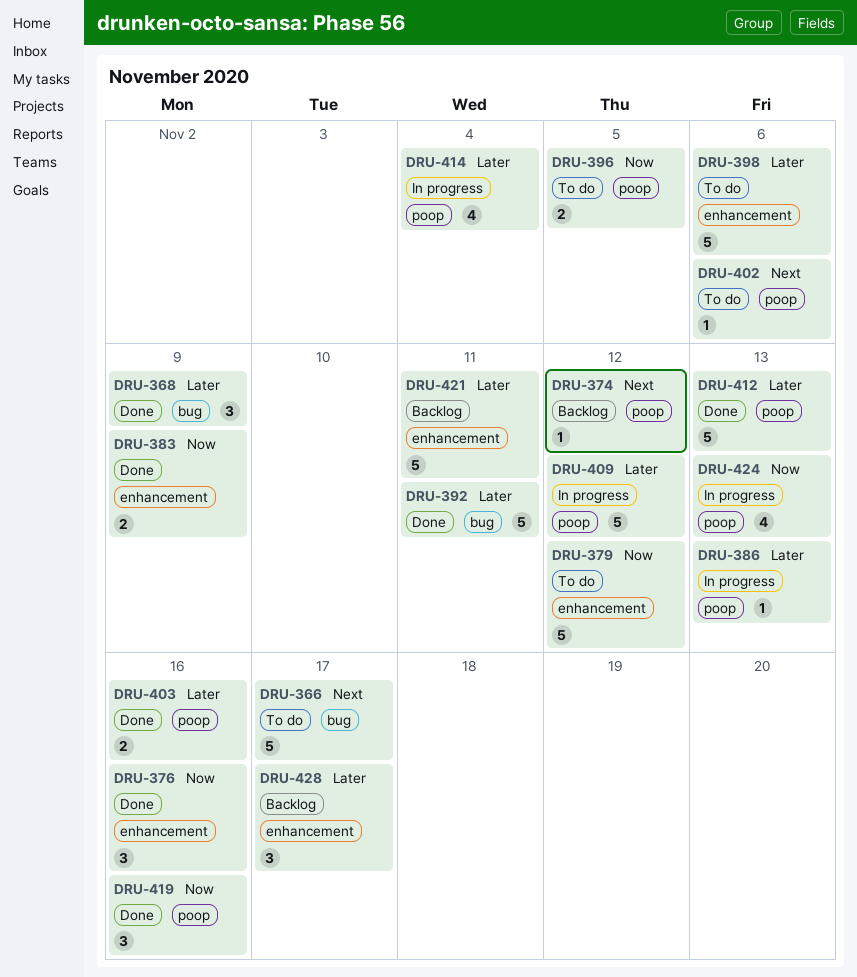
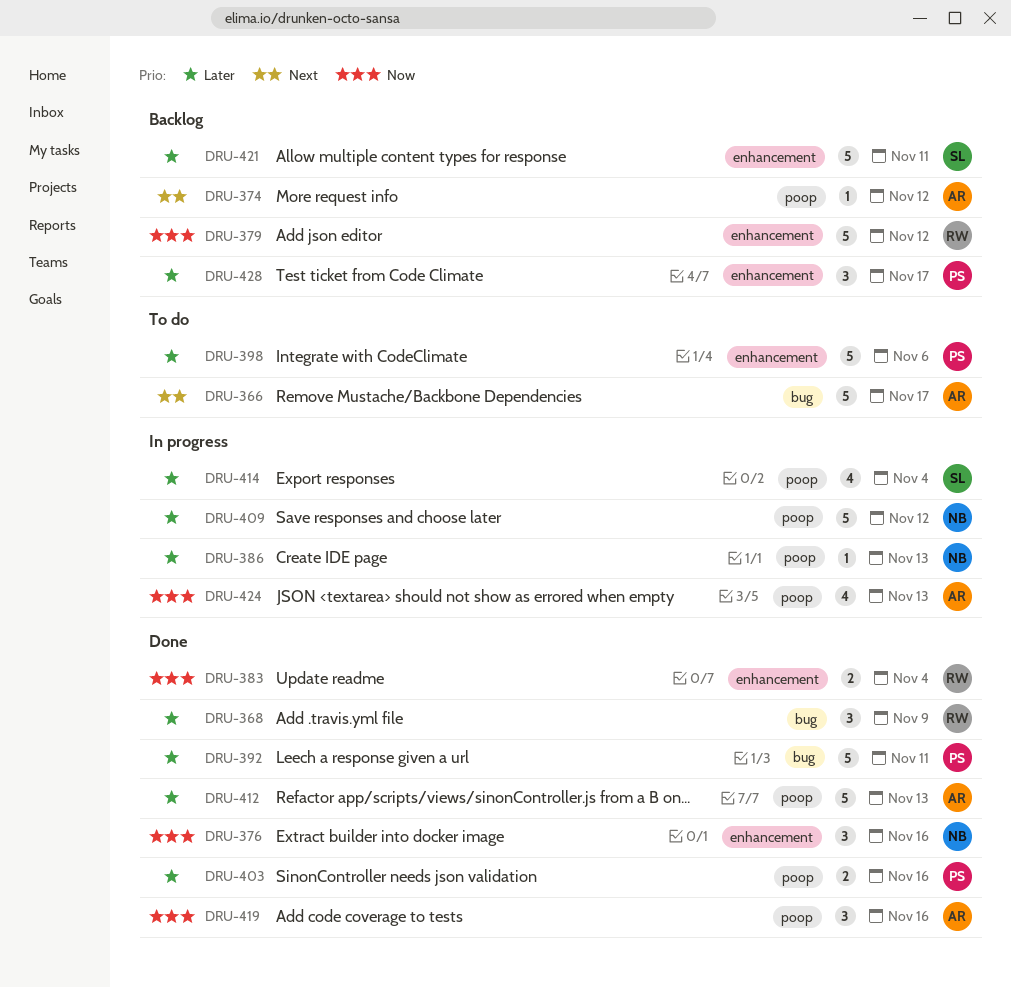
DRU-379, status: To do -> Backlog
DRU-383, due: Nov 9 -> Nov 4
DRU-396: present -> none
DRU-402: present -> none

